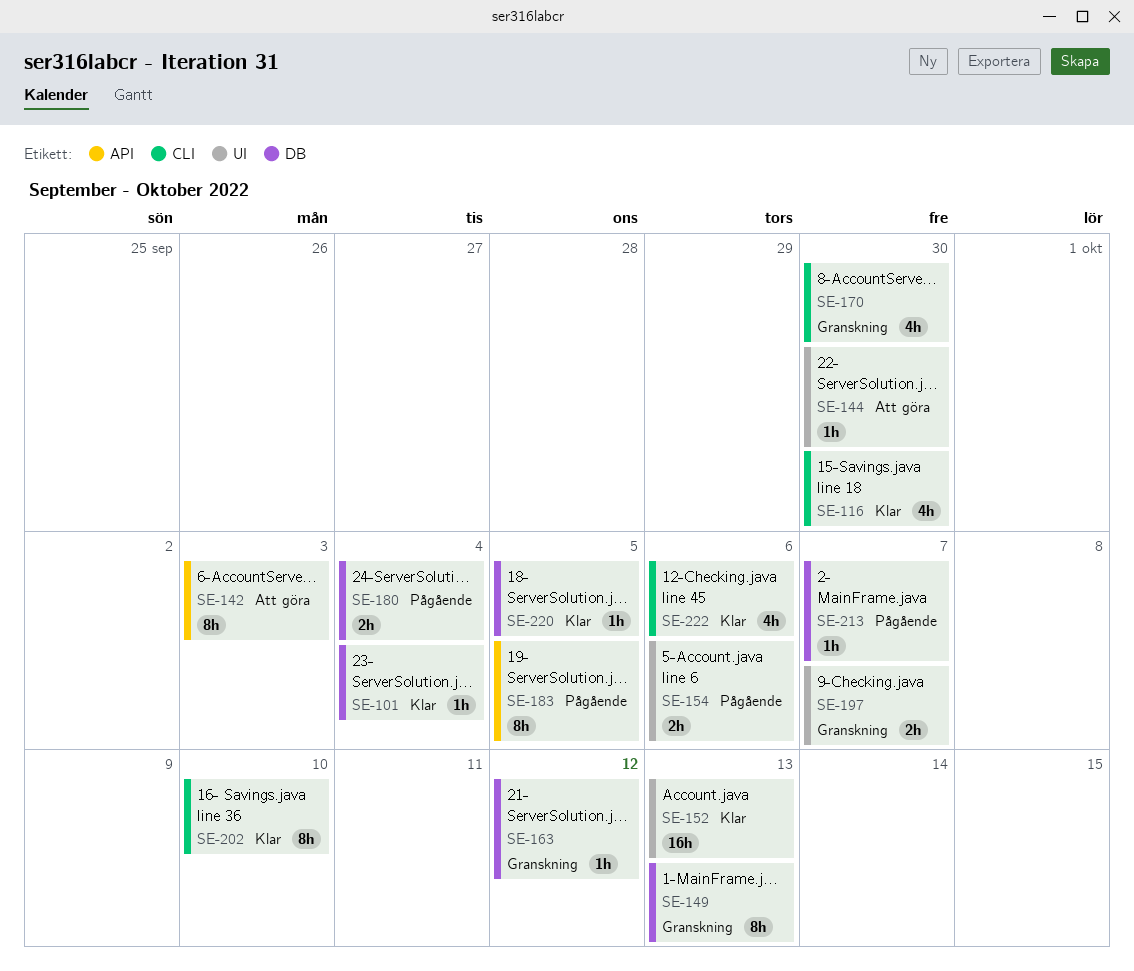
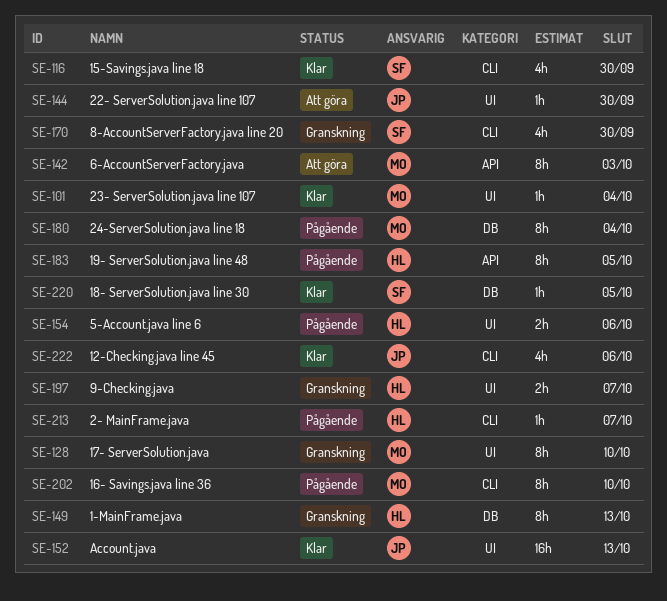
SE-101, label: DB -> UI
SE-128: none -> present
SE-163: present -> none
SE-180, estimate: 2h -> 8h
SE-202, status: Klar -> Pågående
SE-213, label: DB -> CLI

